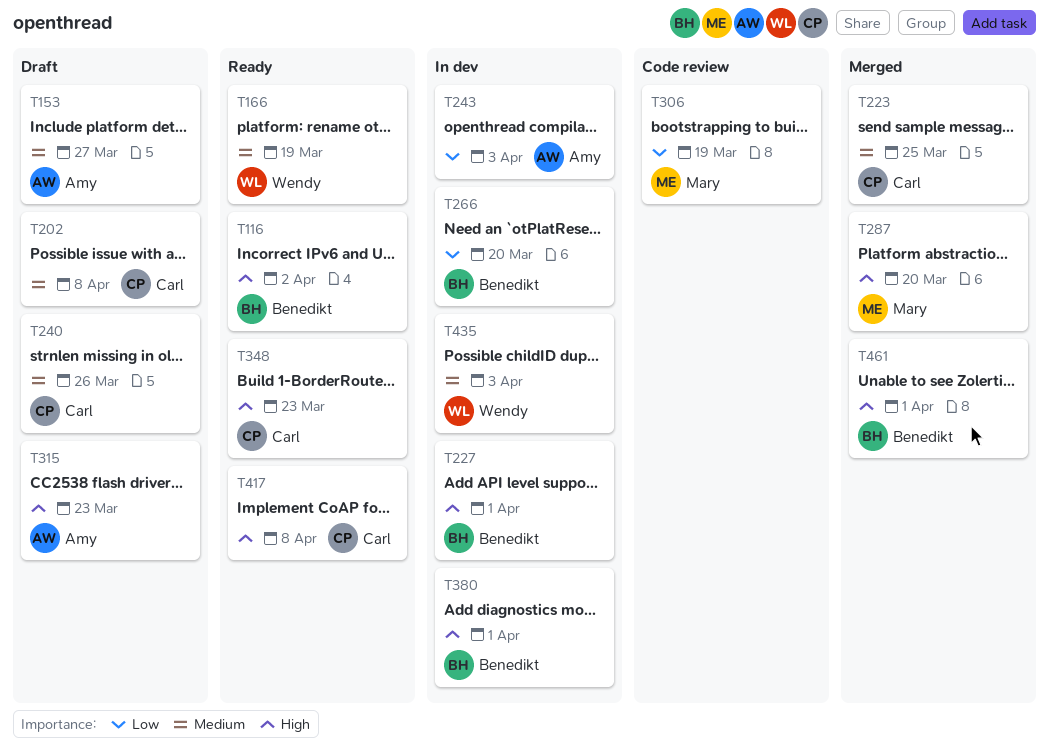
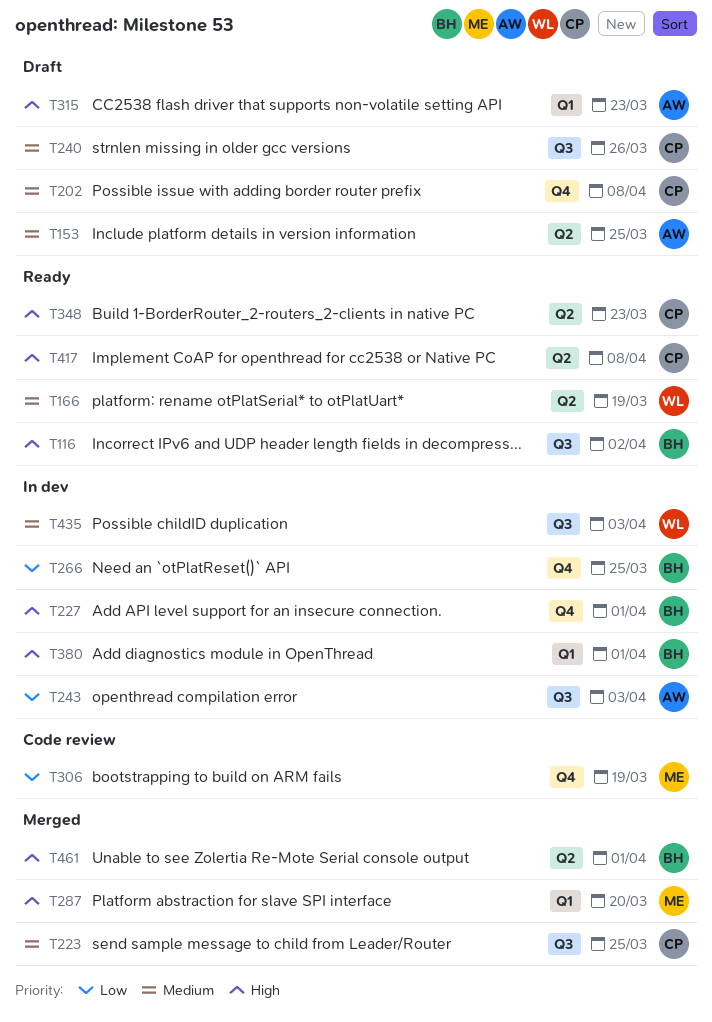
T153, due: Mar 27 -> Mar 25
T266, due: Mar 20 -> Mar 25

